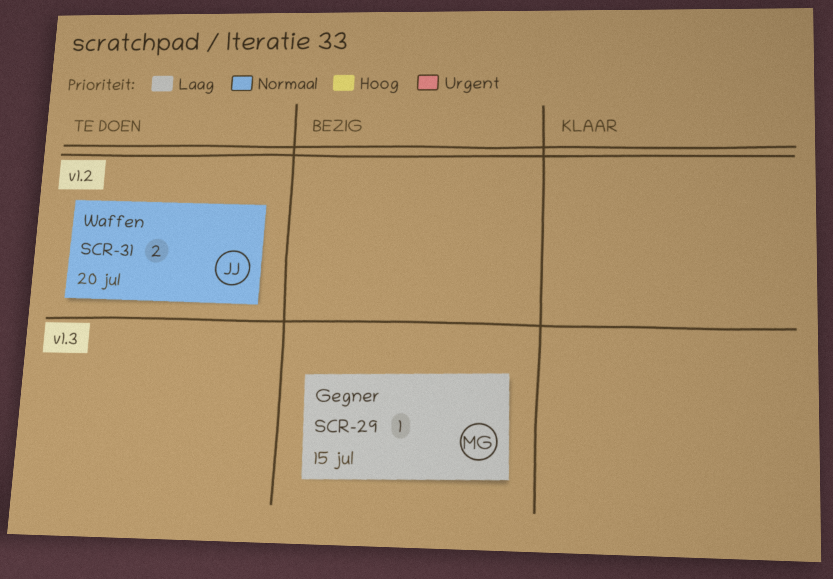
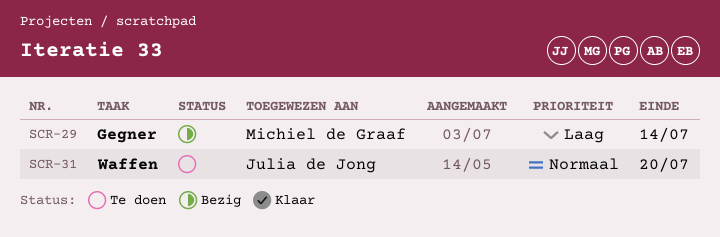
SCR-29, due: Jul 15 -> Jul 14

